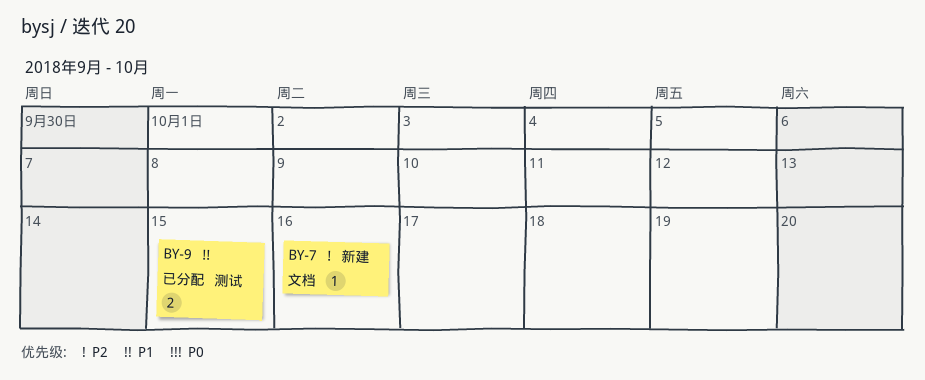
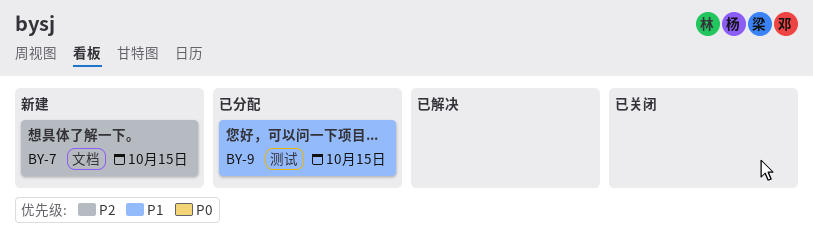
BY-7, due: Oct 16 -> Oct 15

